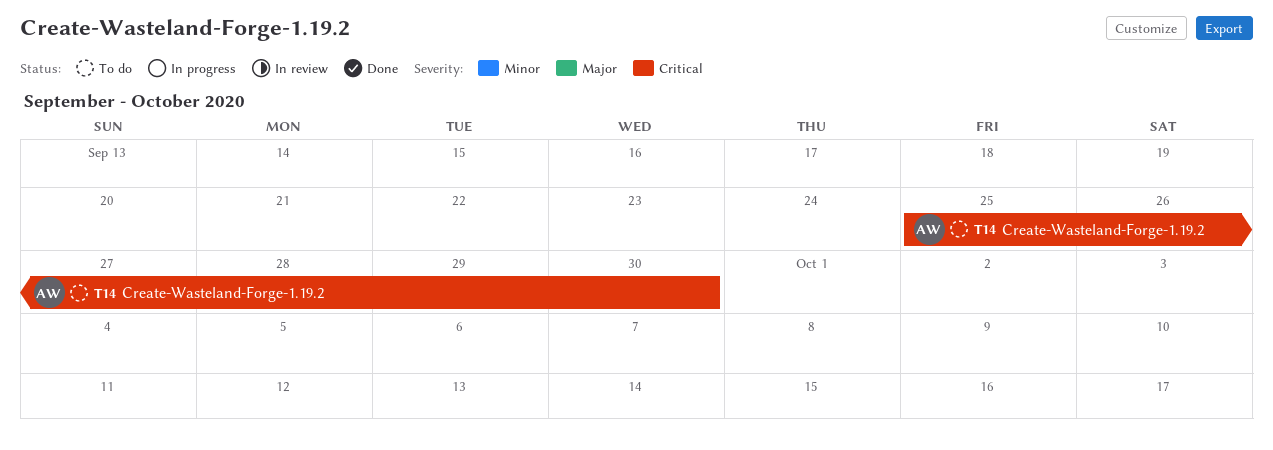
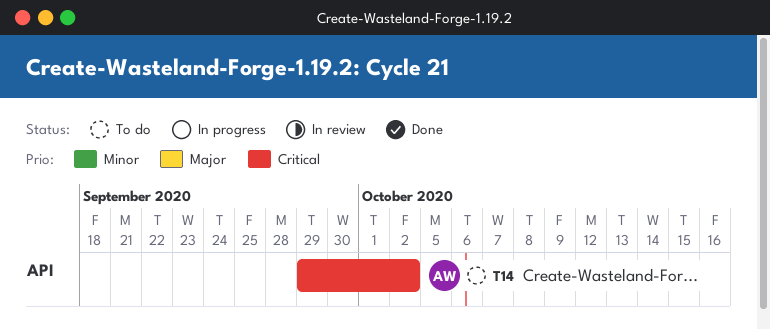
T14, start: Sep 25 -> Sep 29
T14, due: Sep 30 -> Oct 2

